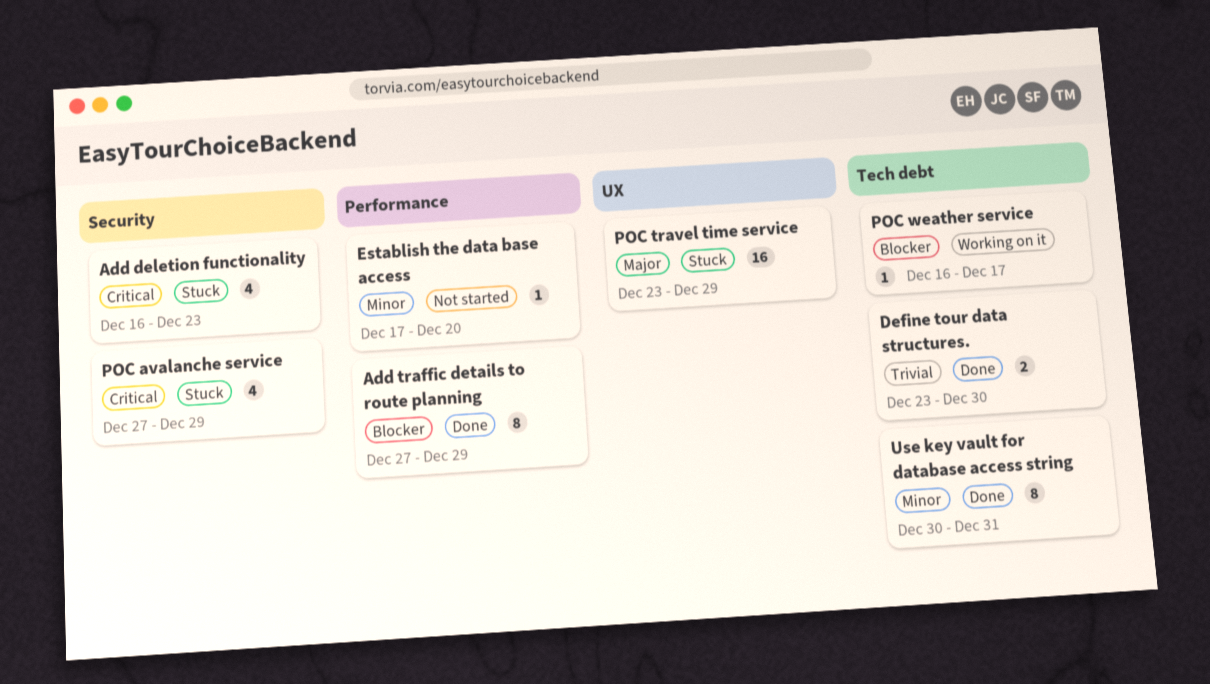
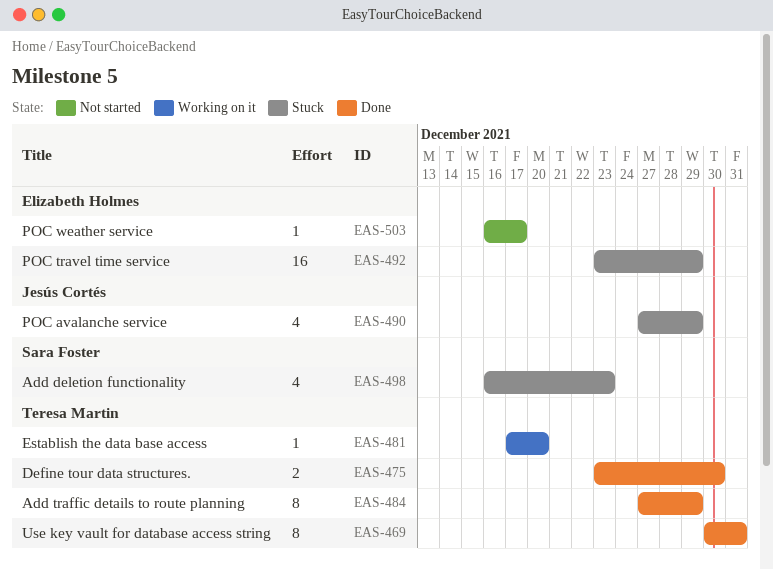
Establish the data base access, status: Not started -> Working on it
POC weather service, status: Working on it -> Not started

